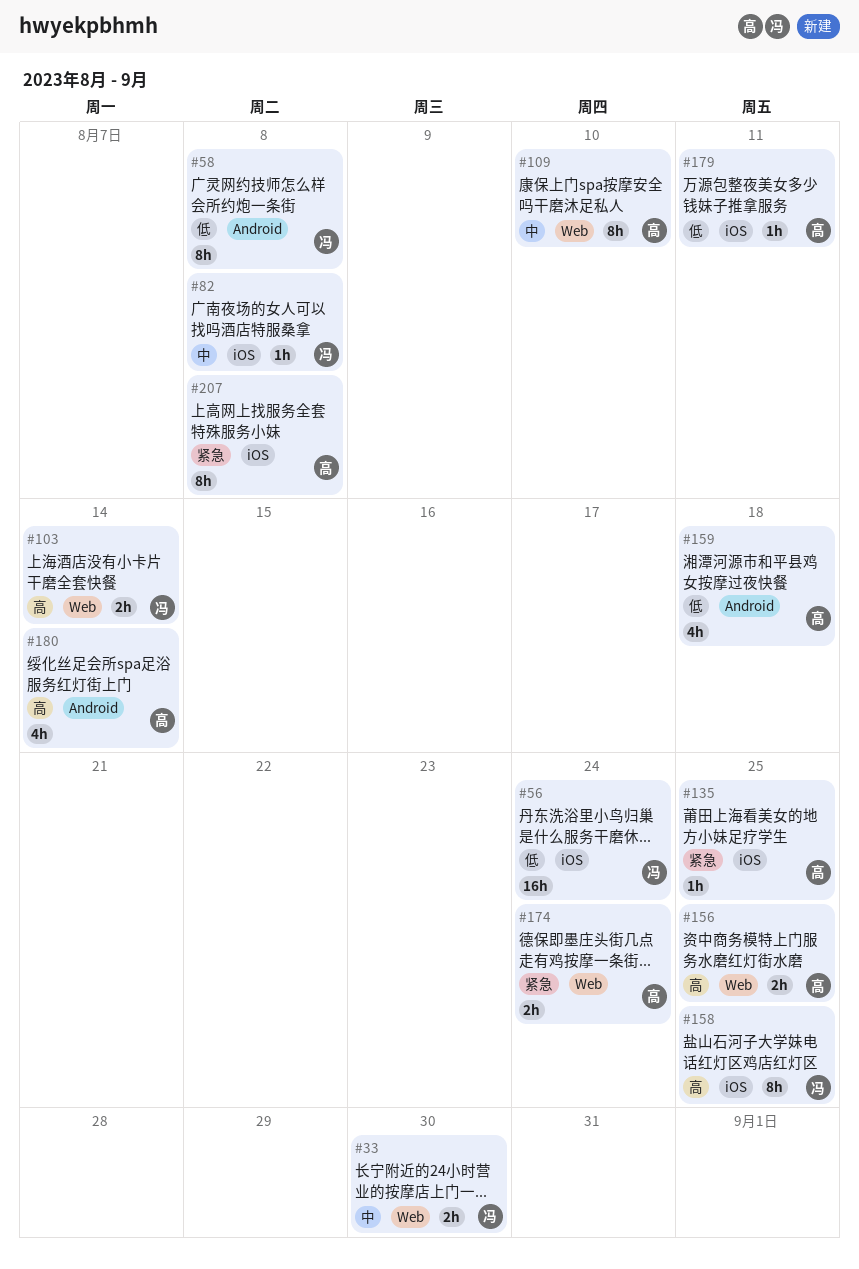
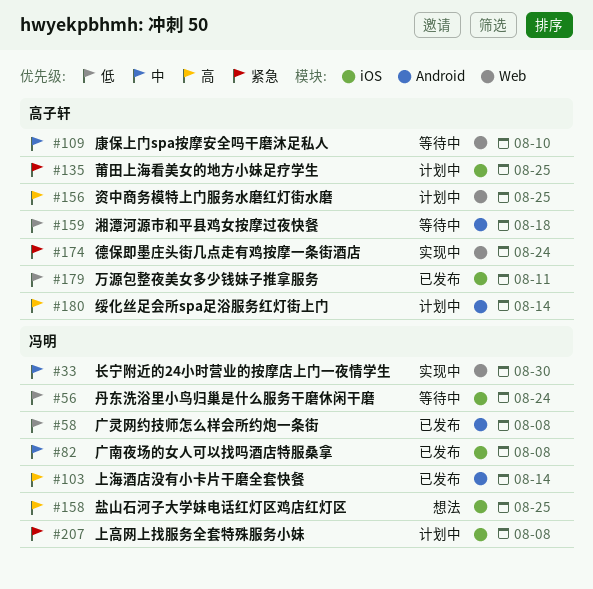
#103, label: Web -> Android
#207, owner: 高子轩 -> 冯明

